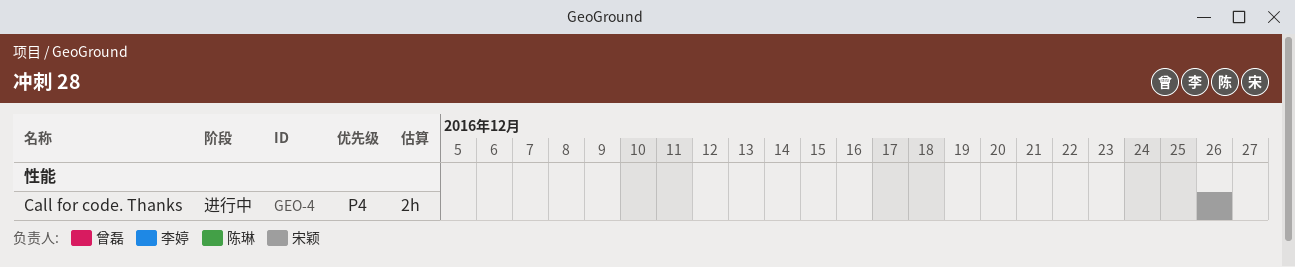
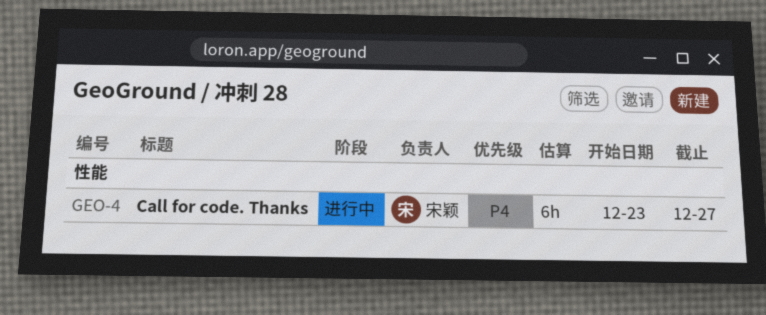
GEO-4, estimate: 2h -> 6h
GEO-4, start: Dec 26 -> Dec 23
GEO-4, due: Dec 26 -> Dec 27

